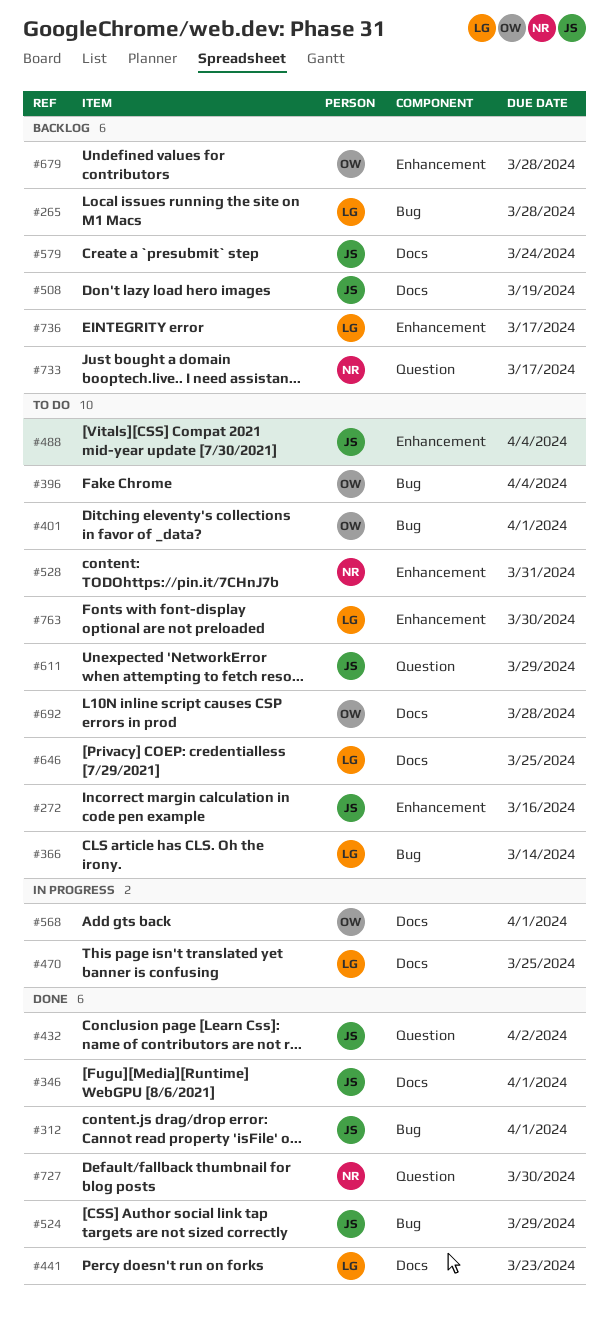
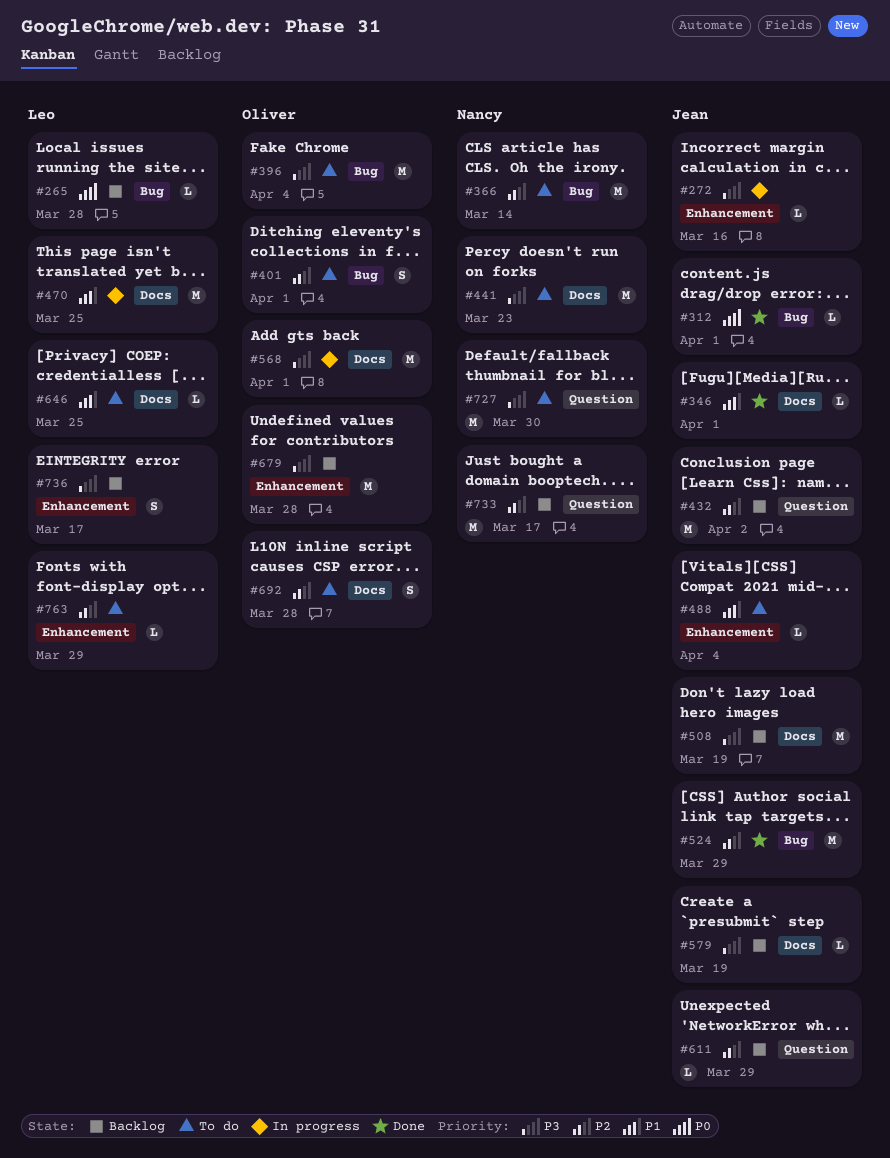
#272, status: To do -> In progress
#366, owner: Leo -> Nancy
#432, status: Done -> Backlog
#441, status: Done -> To do
#441, owner: Leo -> Nancy
#528: present -> none
#579, due: Mar 24 -> Mar 19
#611, status: To do -> Backlog
#727, status: Done -> To do
#763, due: Mar 30 -> Mar 29

